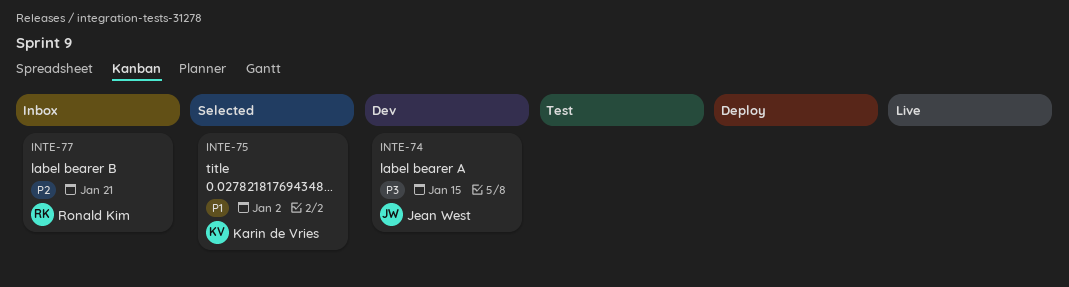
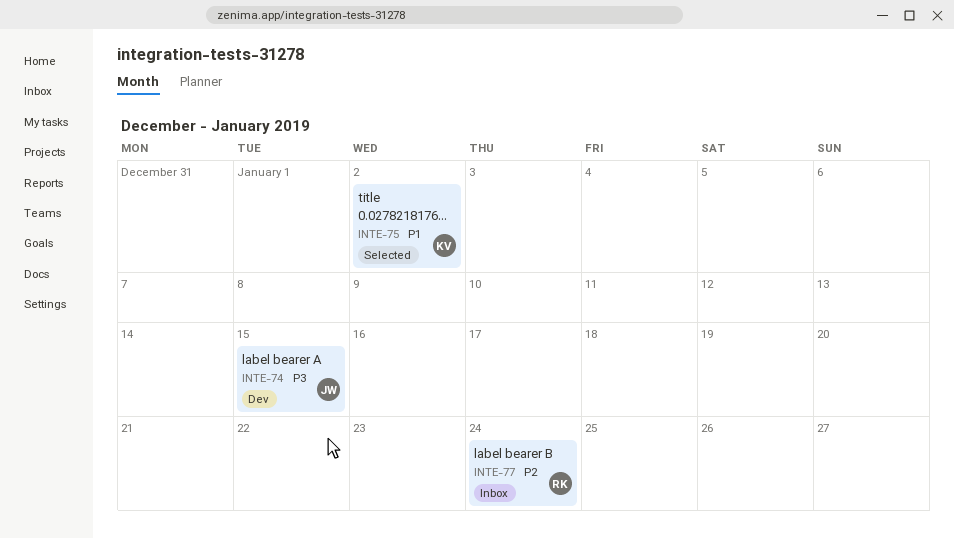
INTE-77, due: Jan 21 -> Jan 24

